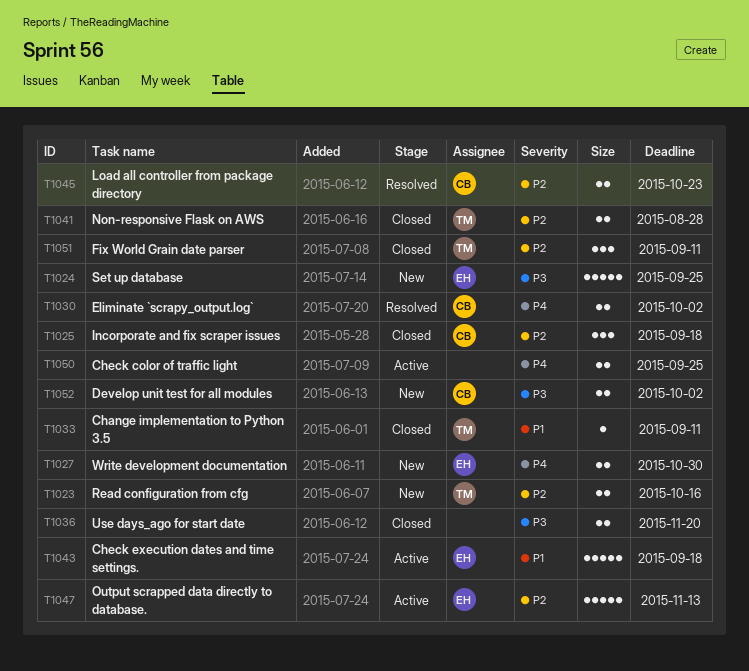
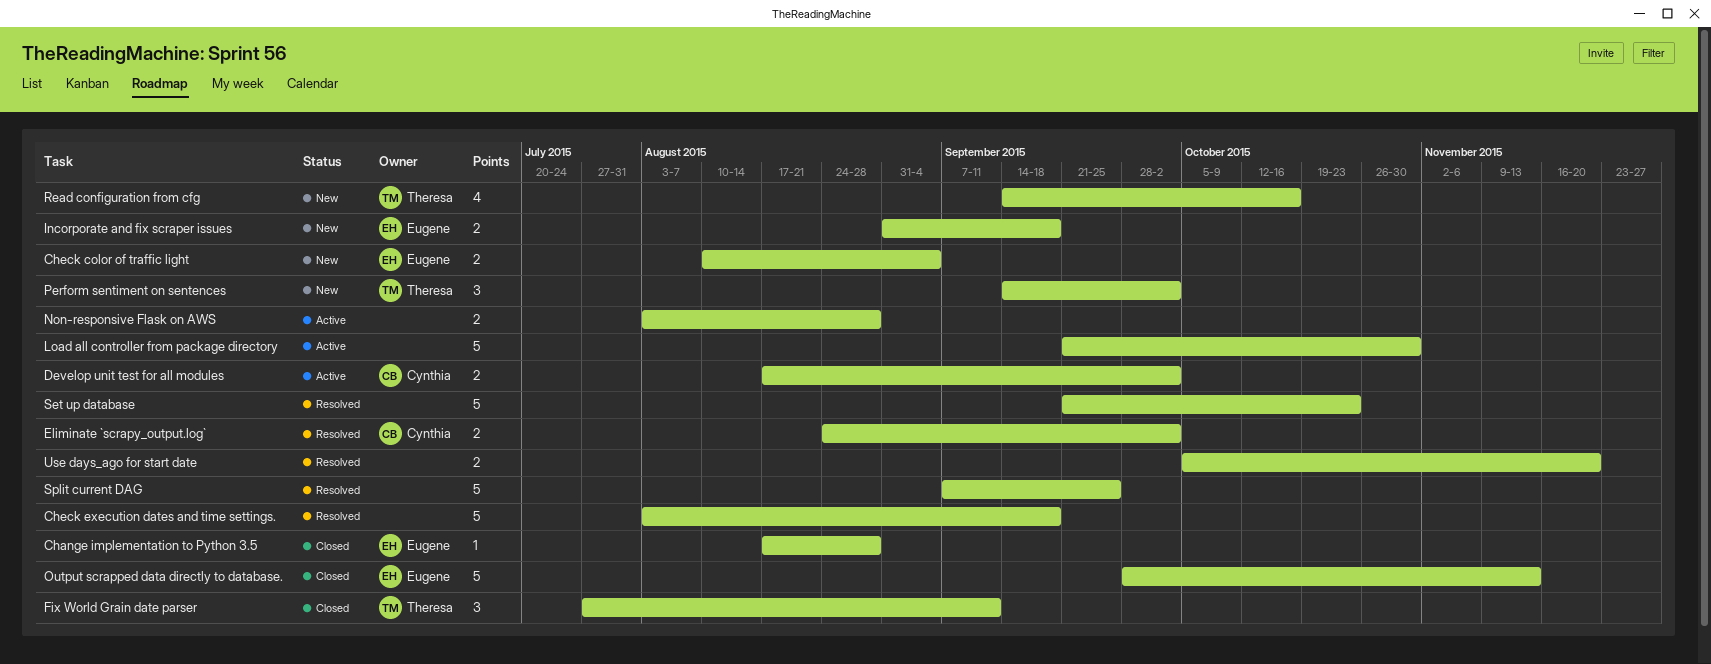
Change implementation to Python 3.5, owner: Theresa -> Eugene
Change implementation to Python 3.5, due: Sep 11 -> Aug 28
Check color of traffic light, status: Active -> New
Check color of traffic light, owner: none -> Eugene
Check color of traffic light, due: Sep 25 -> Sep 4
Check execution dates and time settings., status: Active -> Resolved
Check execution dates and time settings., owner: Eugene -> none
Develop unit test for all modules, status: New -> Active
Incorporate and fix scraper issues, status: Closed -> New
Incorporate and fix scraper issues, owner: Cynthia -> Eugene
Incorporate and fix scraper issues, estimate: 3 -> 2
Load all controller from package directory, status: Resolved -> Active
Load all controller from package directory, owner: Cynthia -> none
Load all controller from package directory, estimate: 2 -> 5
Load all controller from package directory, due: Oct 23 -> Oct 30
Non-responsive Flask on AWS, status: Closed -> Active
Non-responsive Flask on AWS, owner: Theresa -> none
Output scrapped data directly to database., status: Active -> Closed
Perform sentiment on sentences: none -> present
Read configuration from cfg, estimate: 2 -> 4
Set up database, status: New -> Resolved
Set up database, owner: Eugene -> none
Set up database, due: Sep 25 -> Oct 23
Split current DAG: none -> present
Use days_ago for start date, status: Closed -> Resolved
Write development documentation: present -> none

